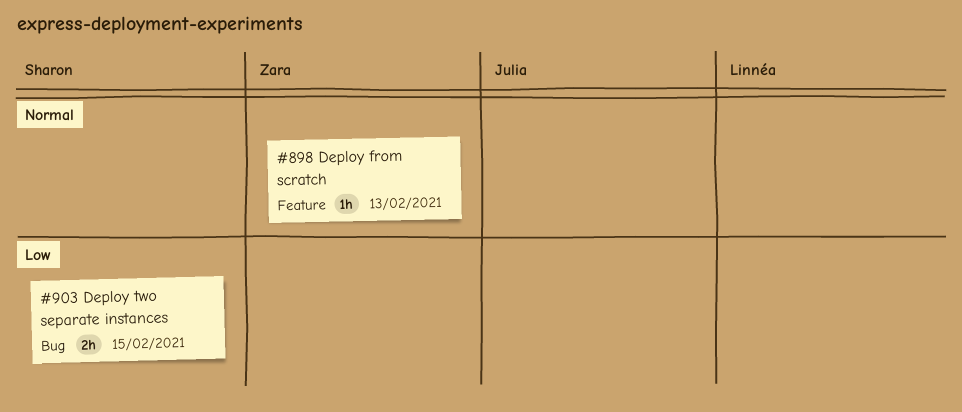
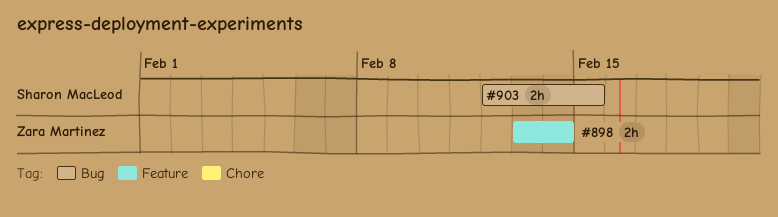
#898, estimate: 1h -> 2h
#898, due: Feb 13 -> Feb 14

